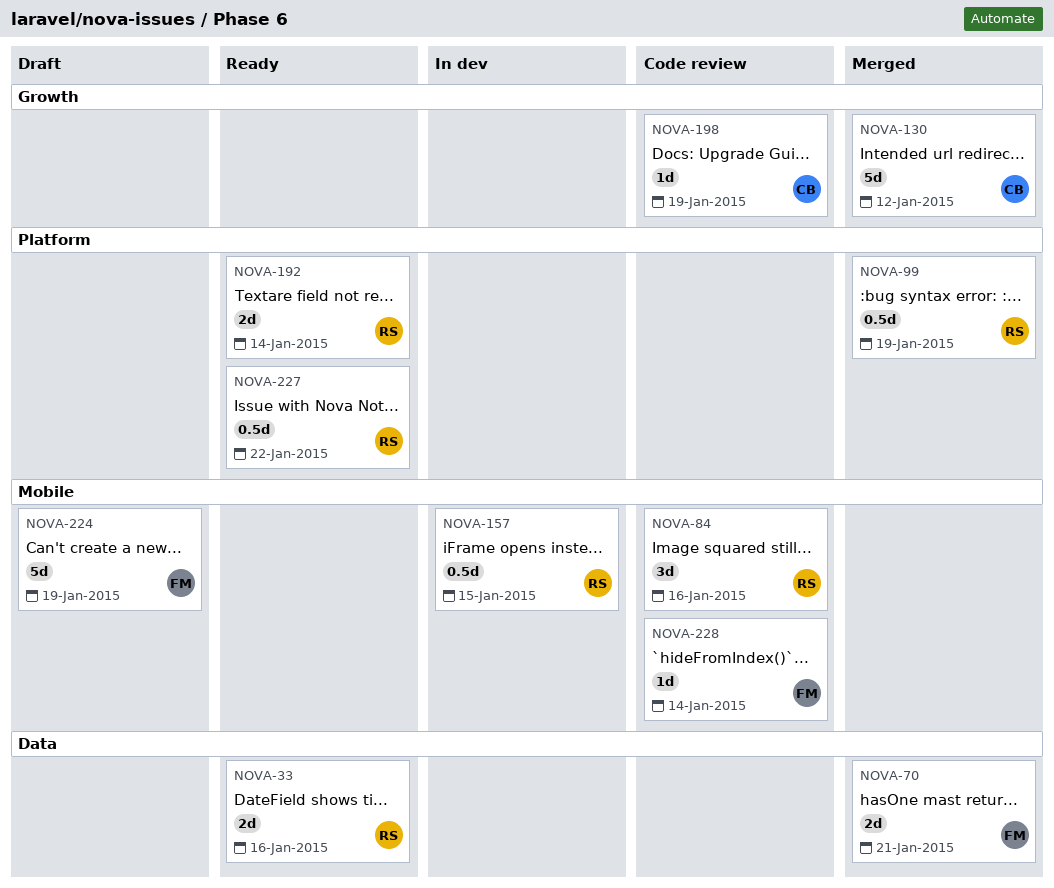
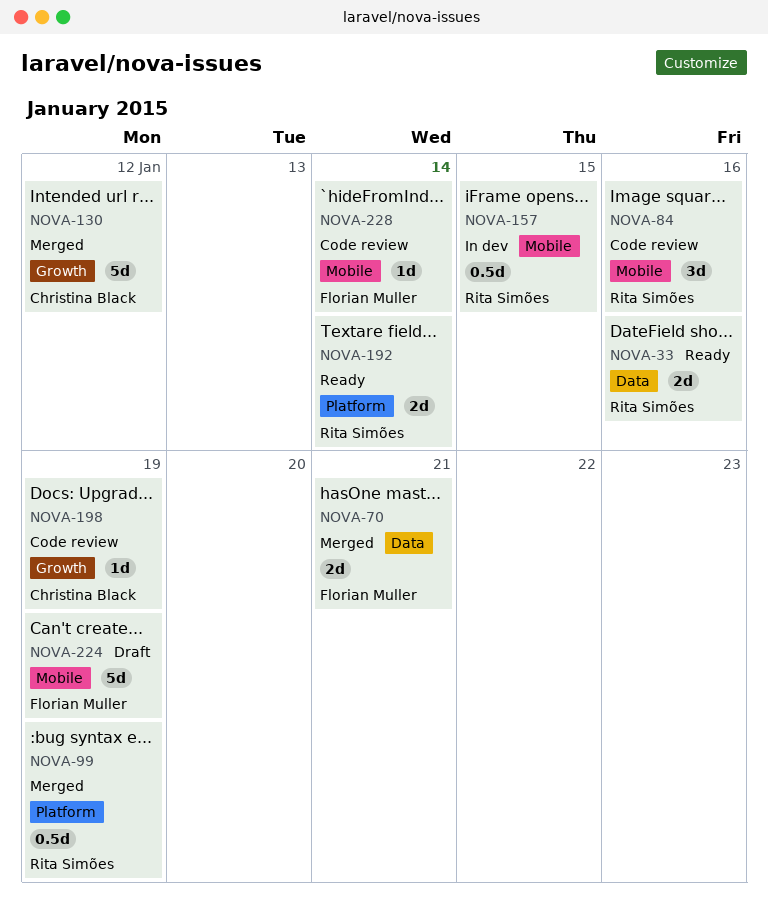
NOVA-227: present -> none

